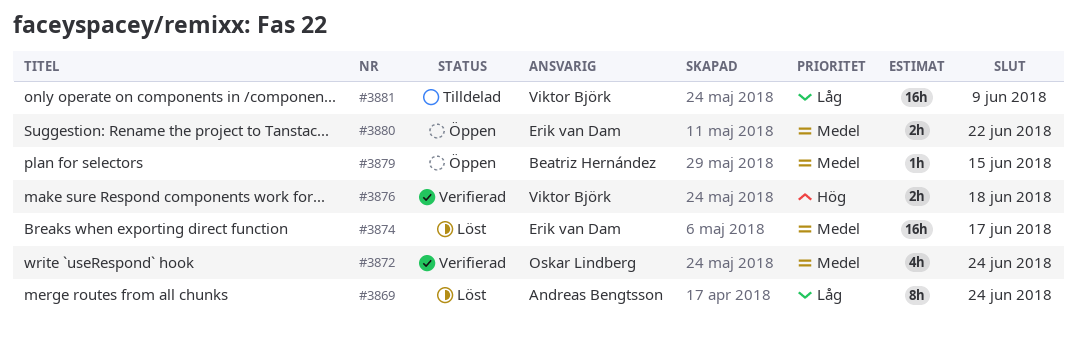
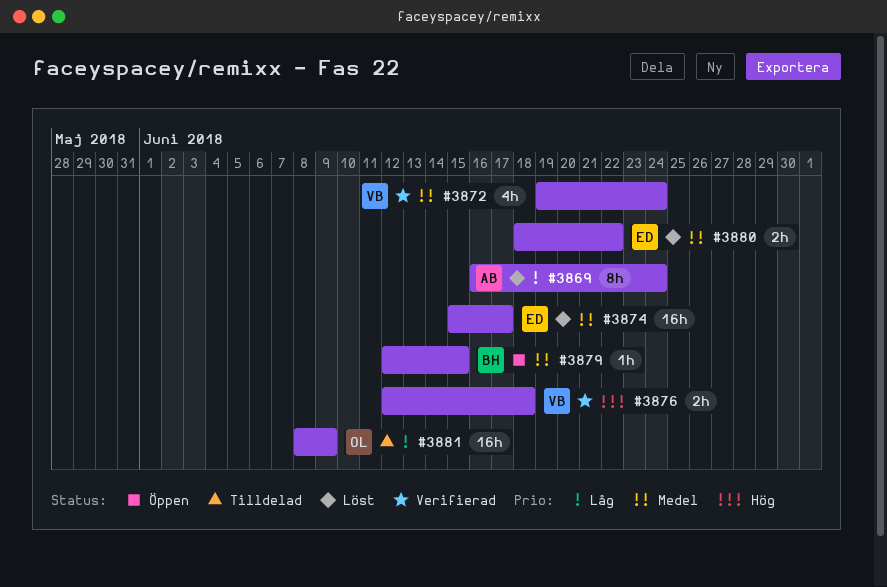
#3872, owner: Oskar Lindberg -> Viktor Björk
#3880, status: Öppen -> Löst
#3881, owner: Viktor Björk -> Oskar Lindberg

